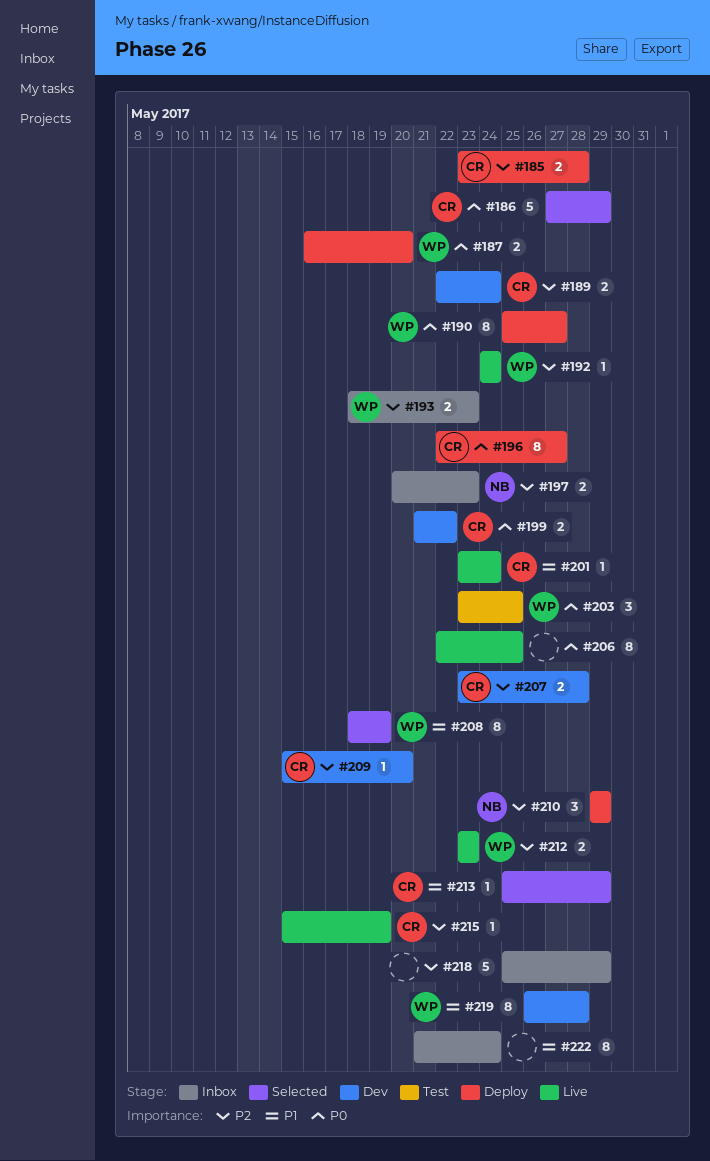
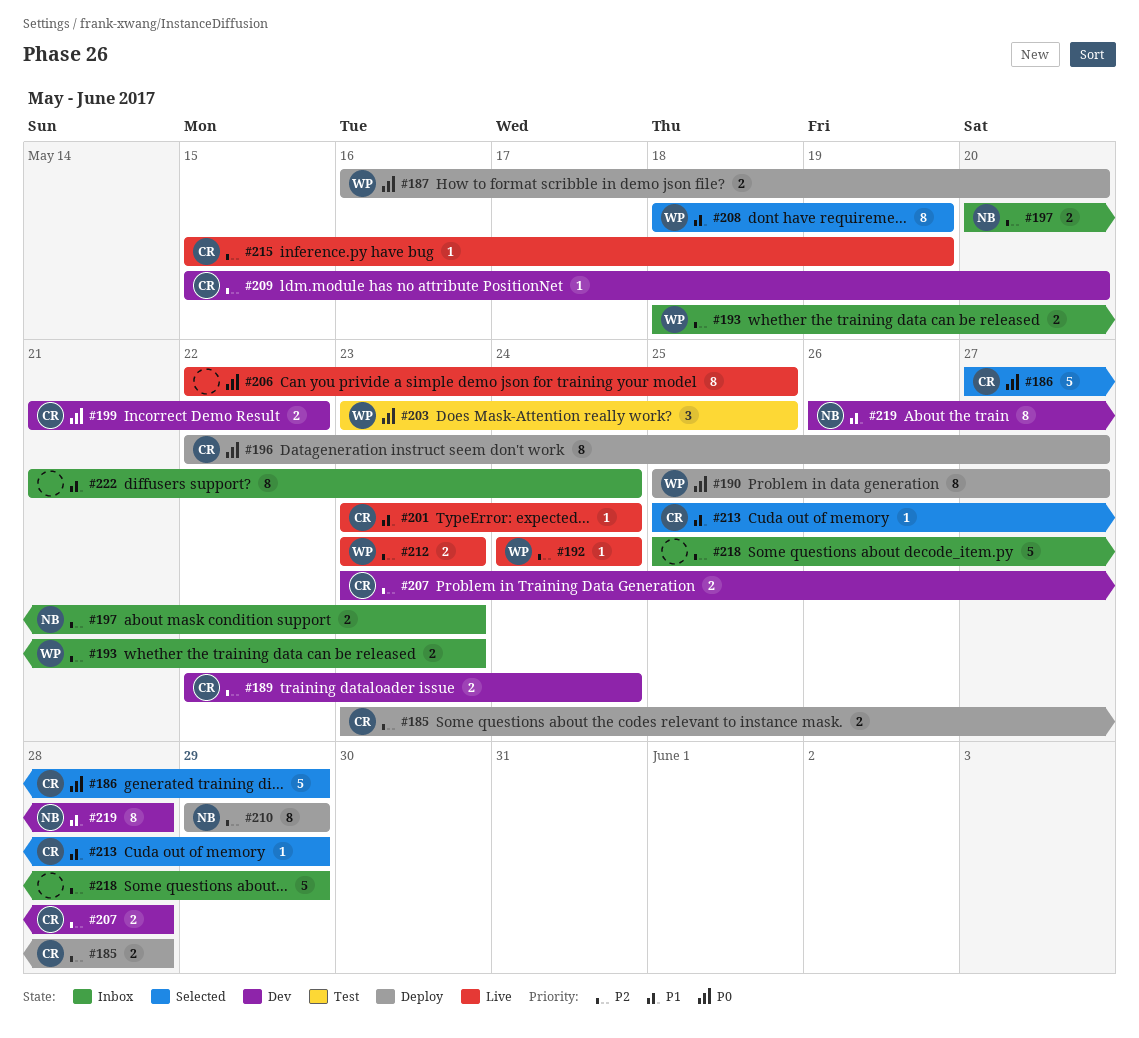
#210, estimate: 3 -> 8
#219, owner: WP -> NB

